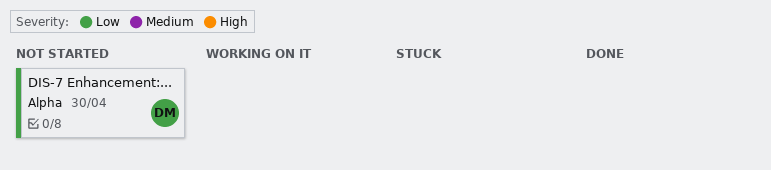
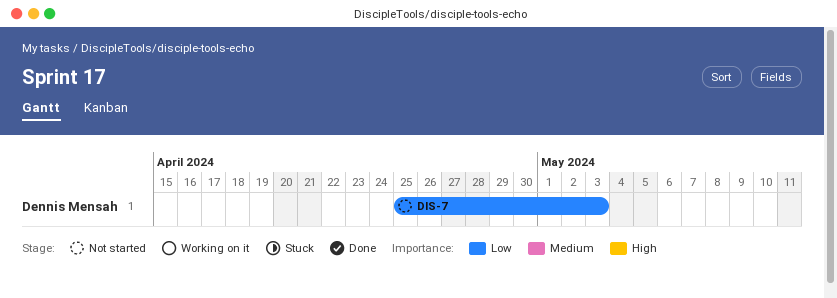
DIS-7, due: Apr 30 -> May 3

